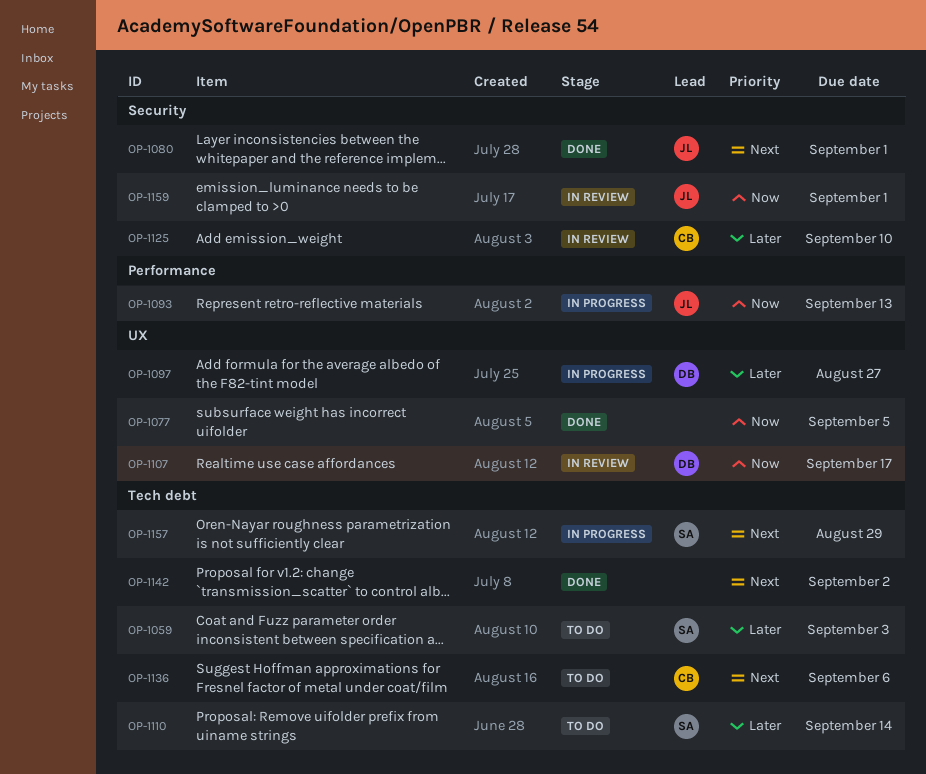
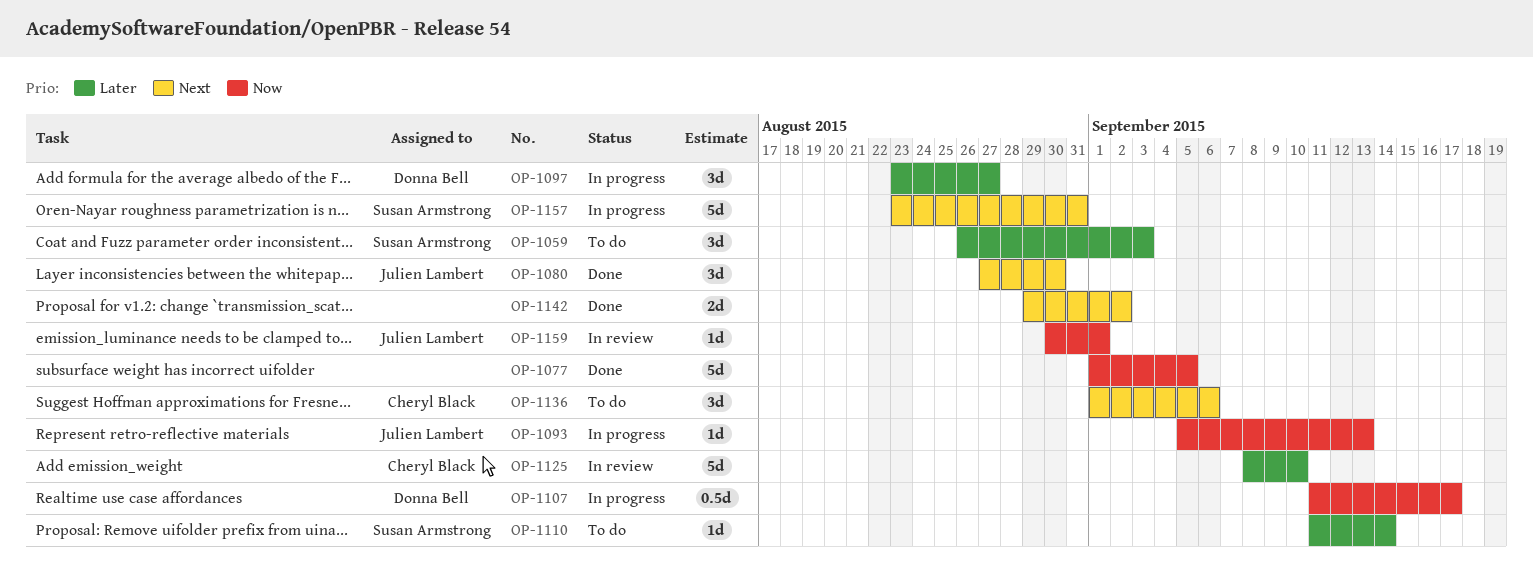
OP-1080, due: Sep 1 -> Aug 30
OP-1107, status: In review -> In progress
OP-1157, due: Aug 29 -> Aug 31

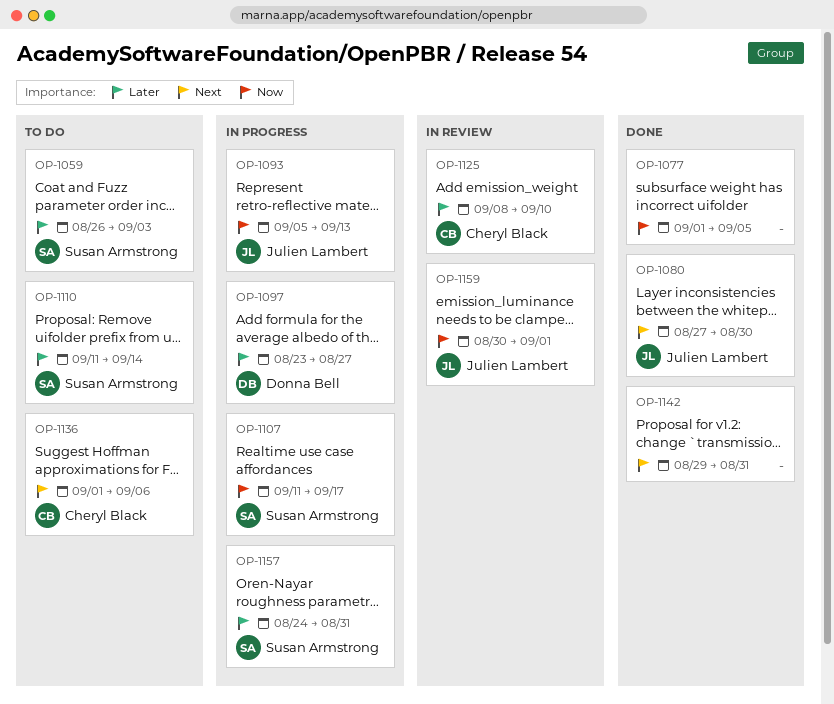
OP-1107, owner: Donna Bell -> Susan Armstrong
OP-1142, due: Sep 2 -> Aug 31
OP-1157, priority: Next -> Later
OP-1157, start: Aug 23 -> Aug 24

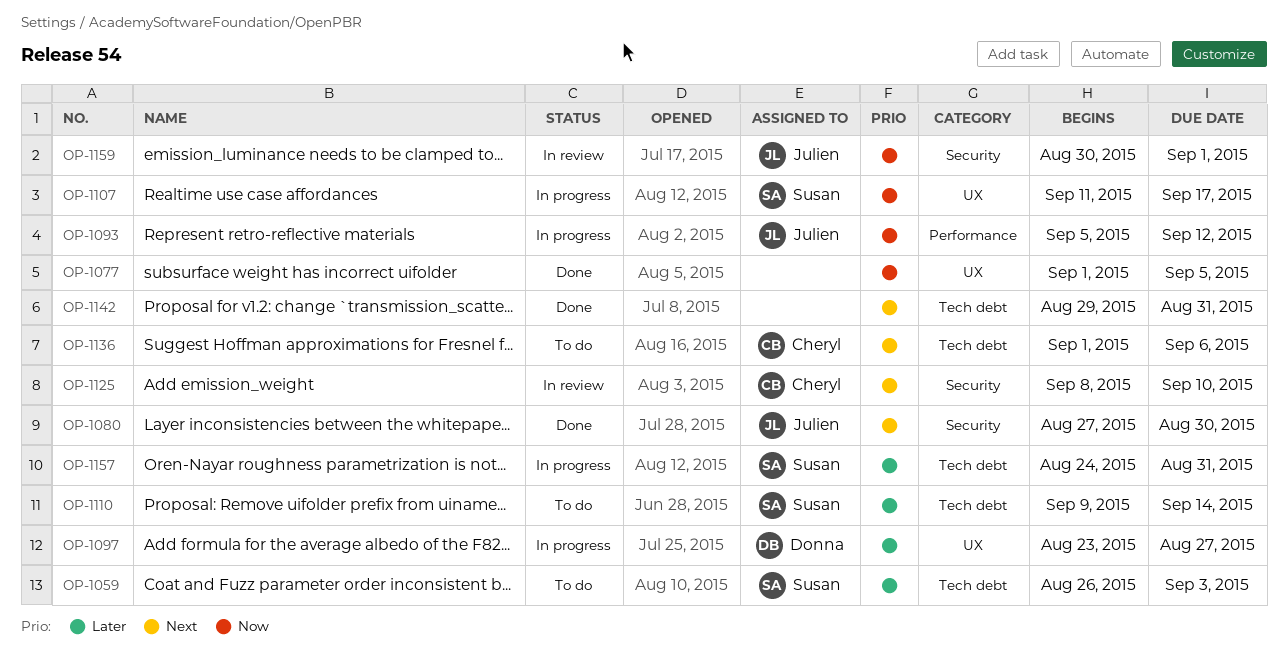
OP-1093, due: Sep 13 -> Sep 12
OP-1110, start: Sep 11 -> Sep 9
OP-1125, priority: Later -> Next

